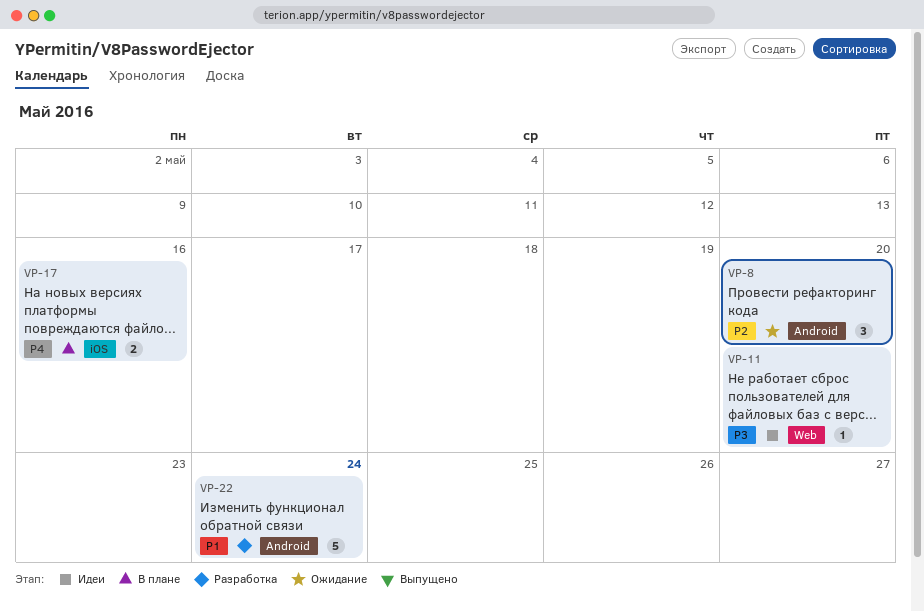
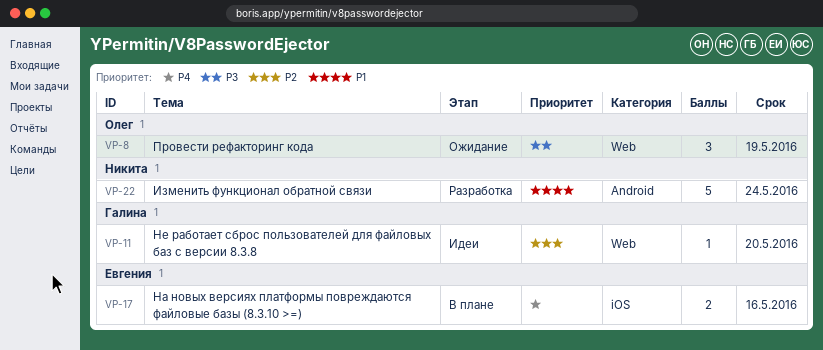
VP-8, priority: P2 -> P3
VP-8, label: Android -> Web
VP-8, due: May 20 -> May 19
VP-11, priority: P3 -> P2

